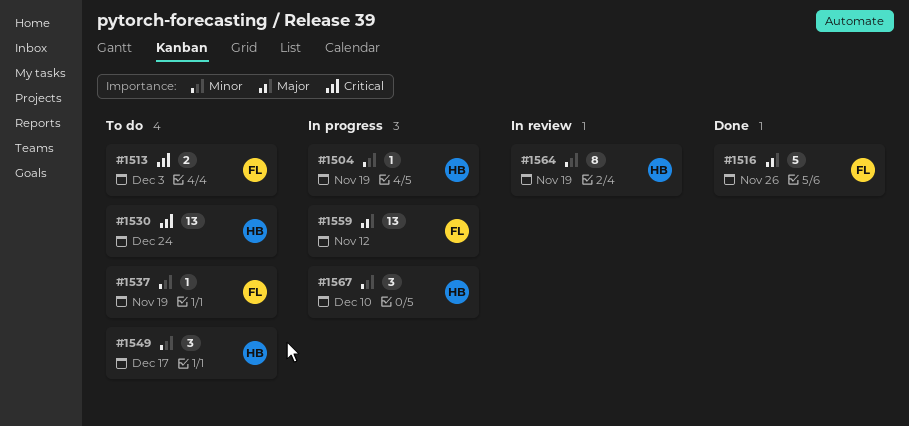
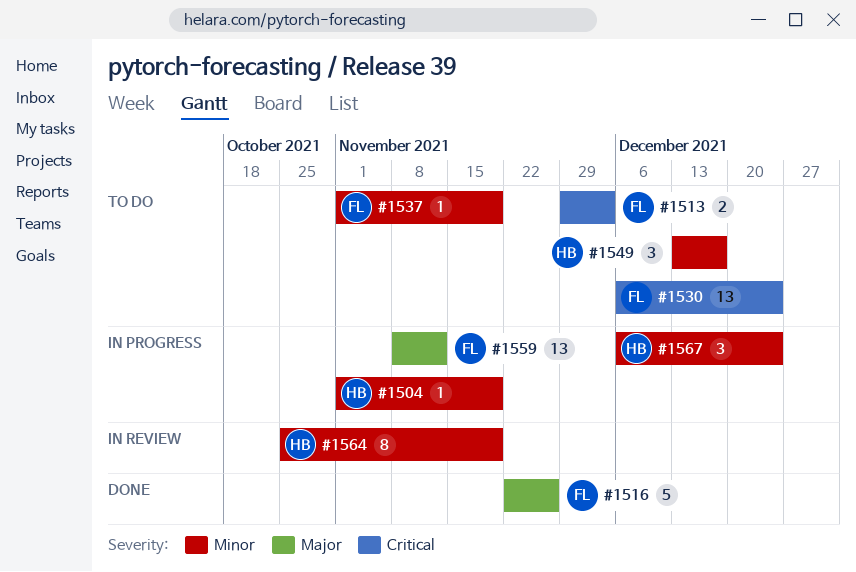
#1530, owner: HB -> FL
#1567, due: Dec 10 -> Dec 24

